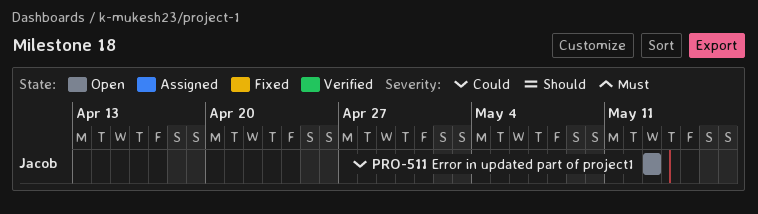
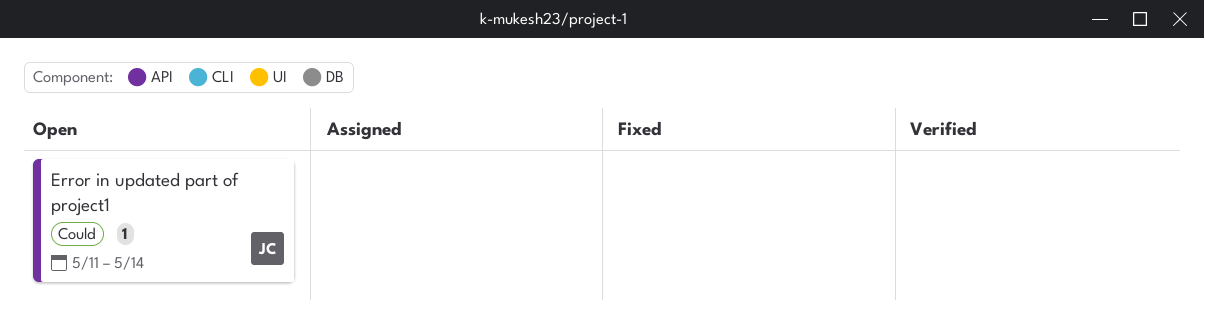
Error in updated part of project1, start: May 13 -> May 11
Error in updated part of project1, due: May 13 -> May 14

